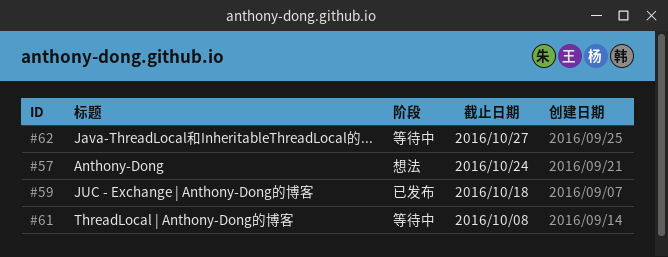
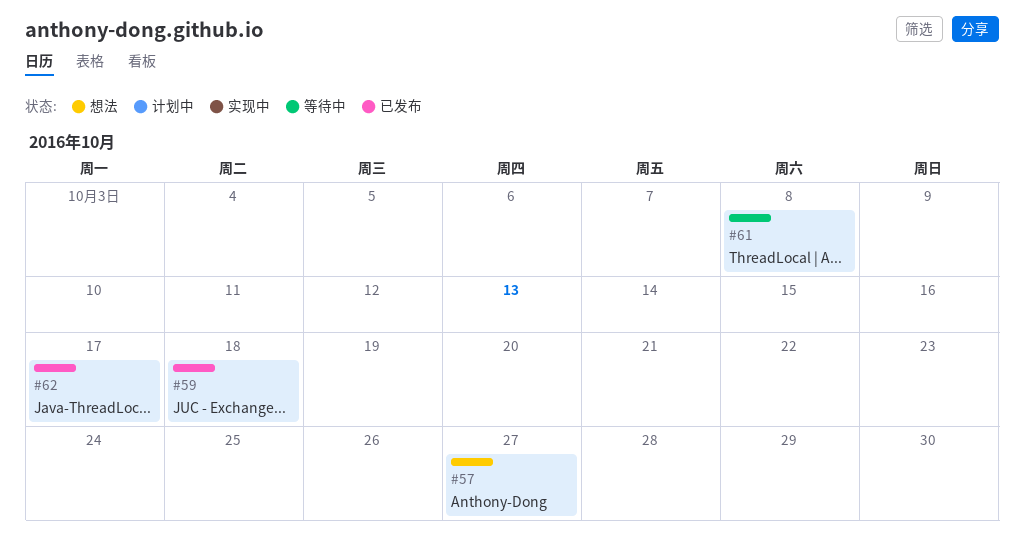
#57, due: Oct 24 -> Oct 27
#62, status: 等待中 -> 已发布
#62, due: Oct 27 -> Oct 17

